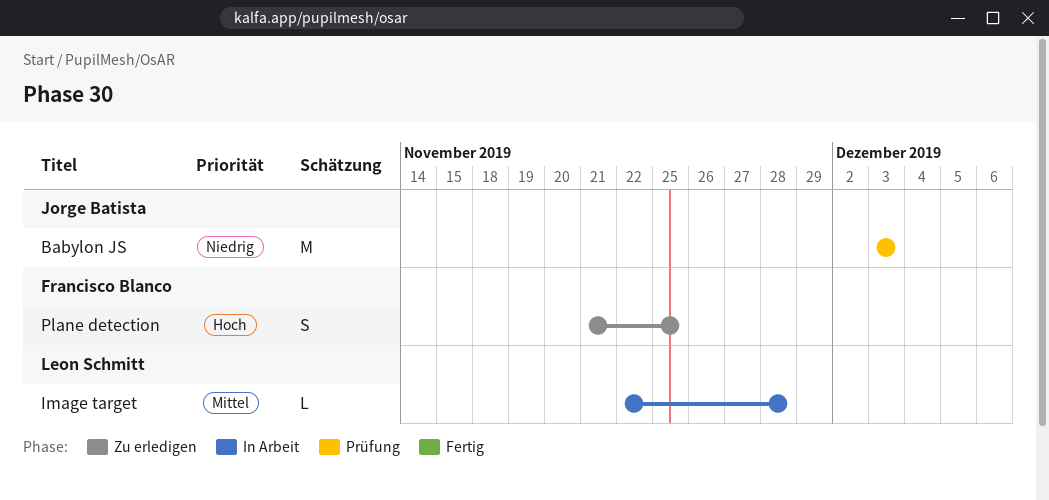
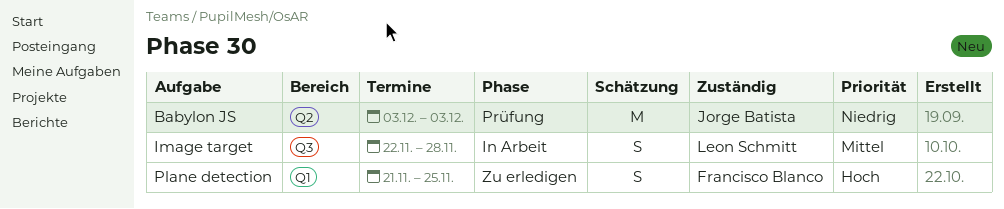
Image target, estimate: L -> S

